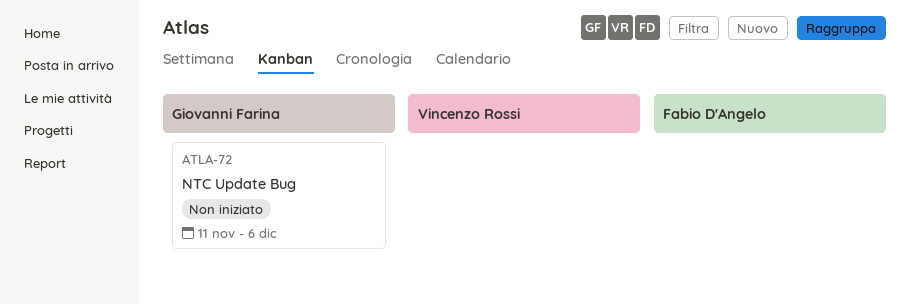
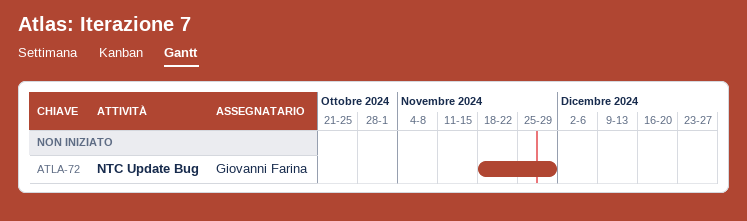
ATLA-72, start: Nov 11 -> Nov 18
ATLA-72, due: Dec 6 -> Nov 29

